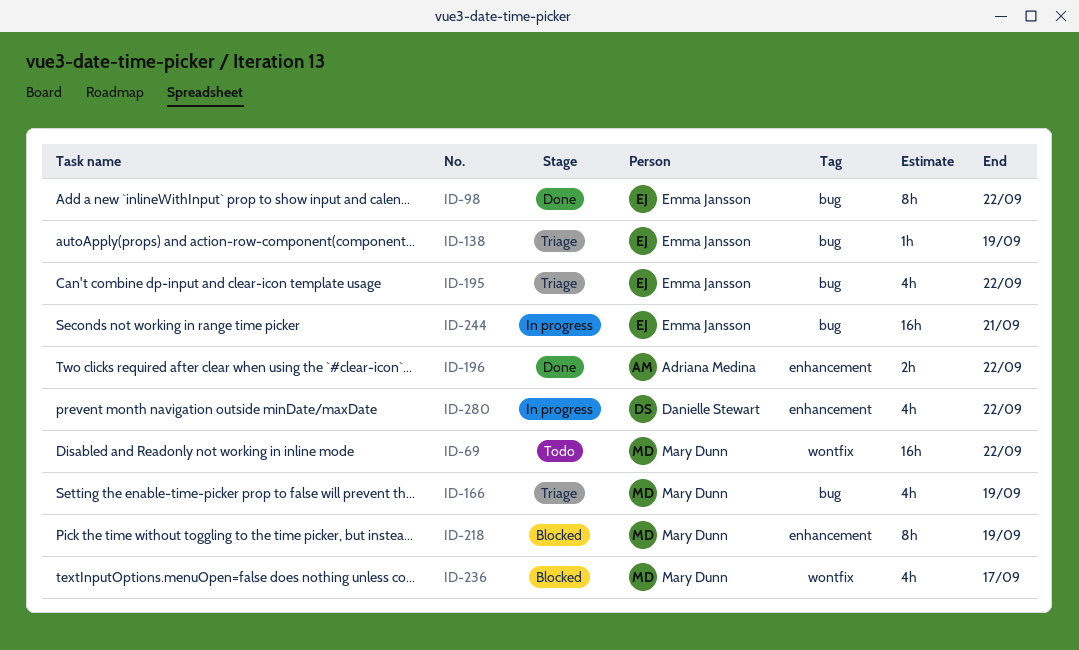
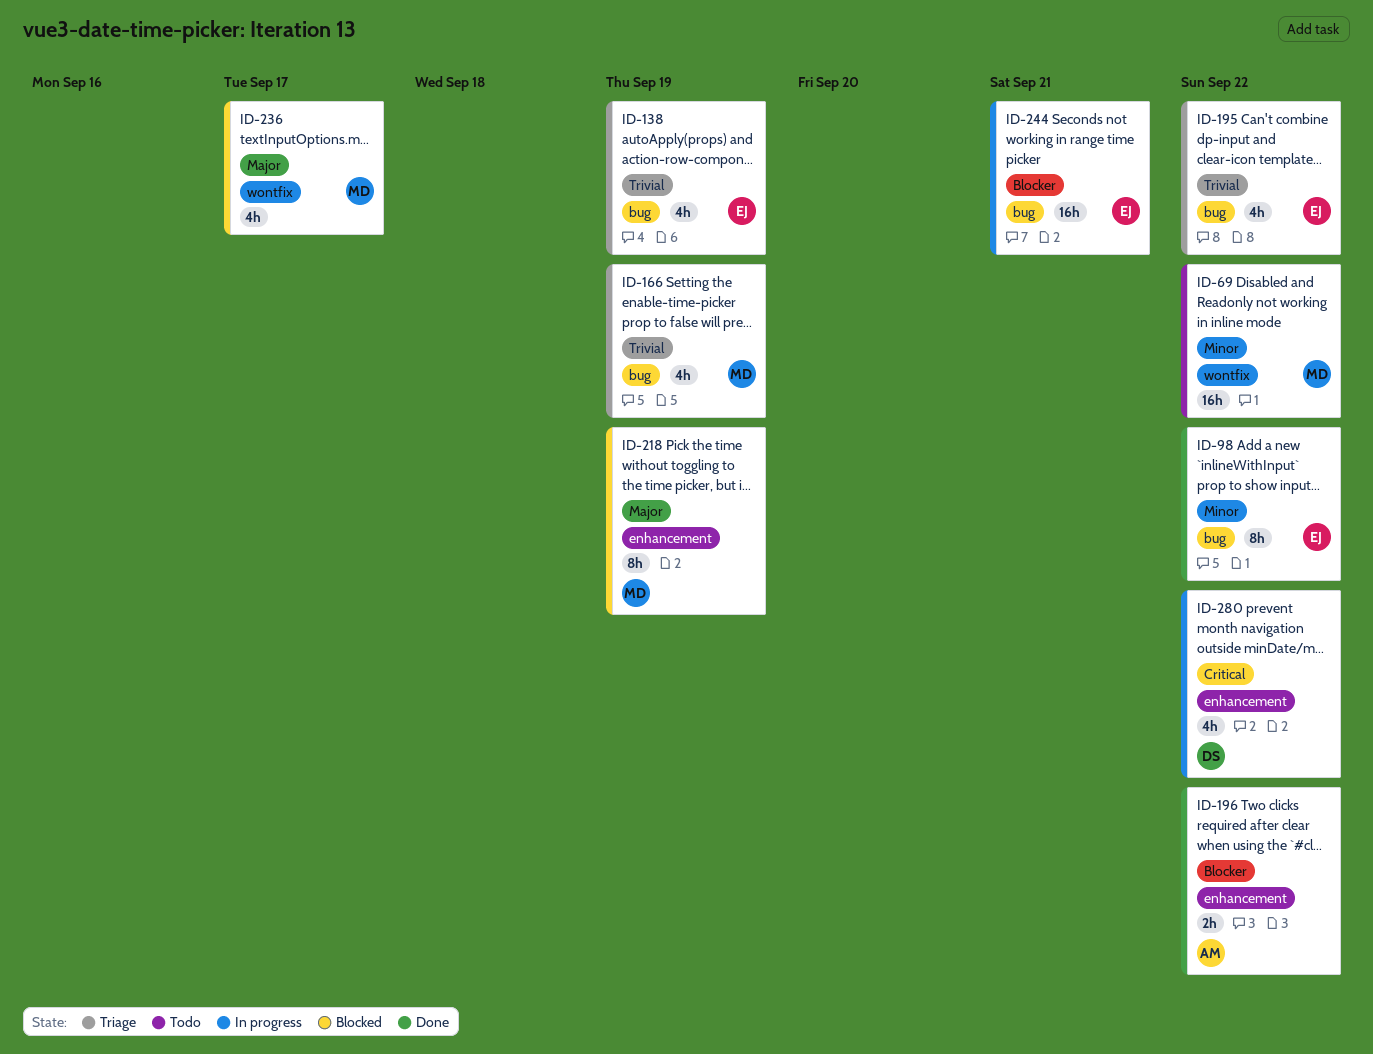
ID-138, estimate: 1h -> 4h

